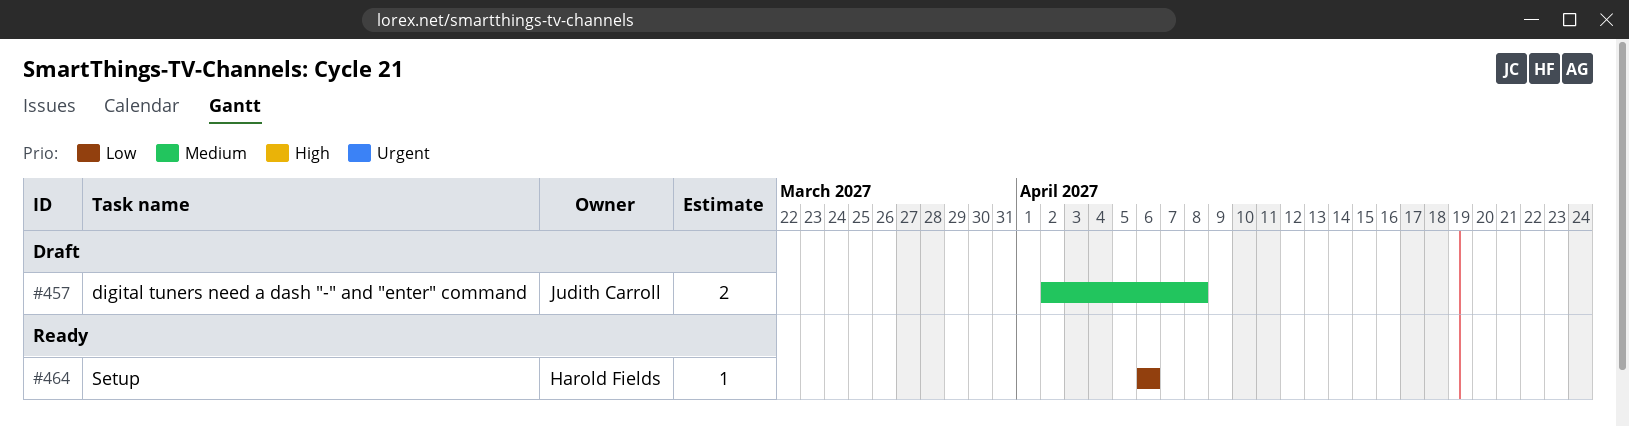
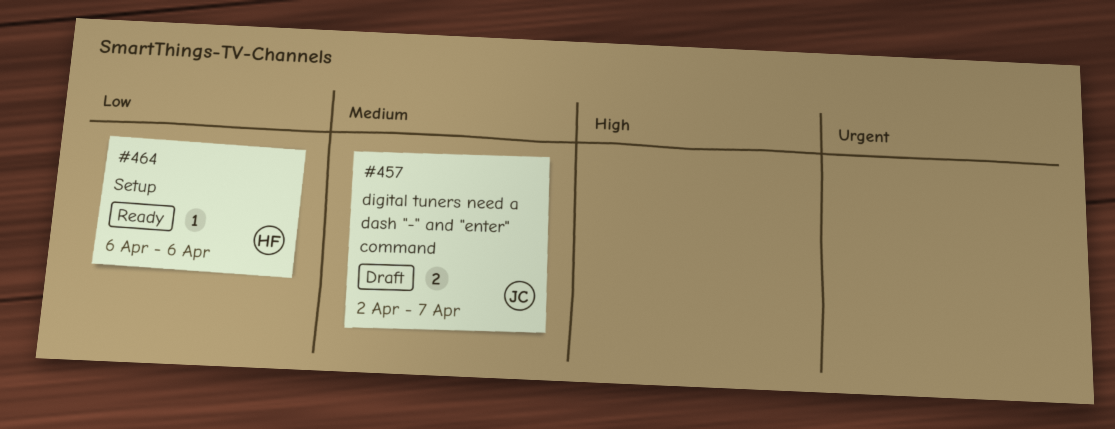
#457, due: Apr 8 -> Apr 7

